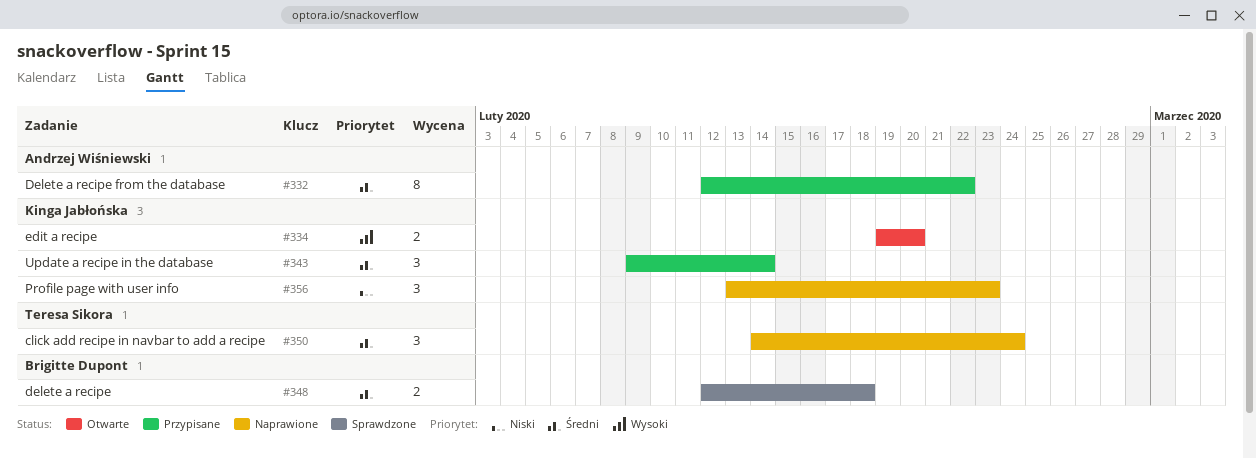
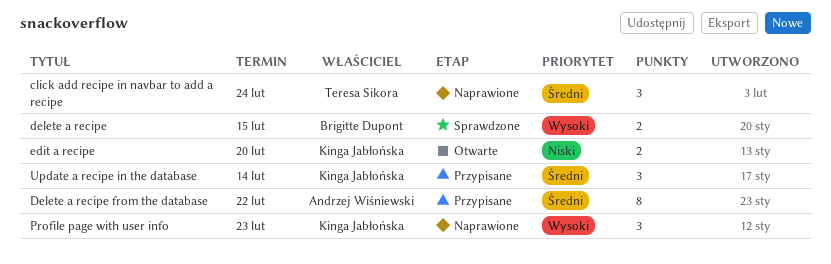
delete a recipe, priority: Średni -> Wysoki
delete a recipe, due: Feb 18 -> Feb 15
edit a recipe, priority: Wysoki -> Niski
Profile page with user info, priority: Niski -> Wysoki

